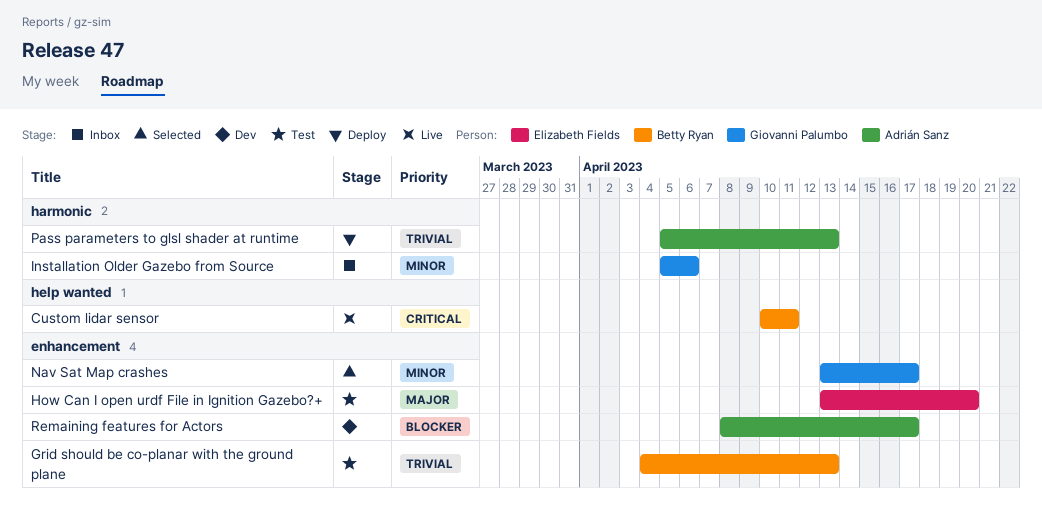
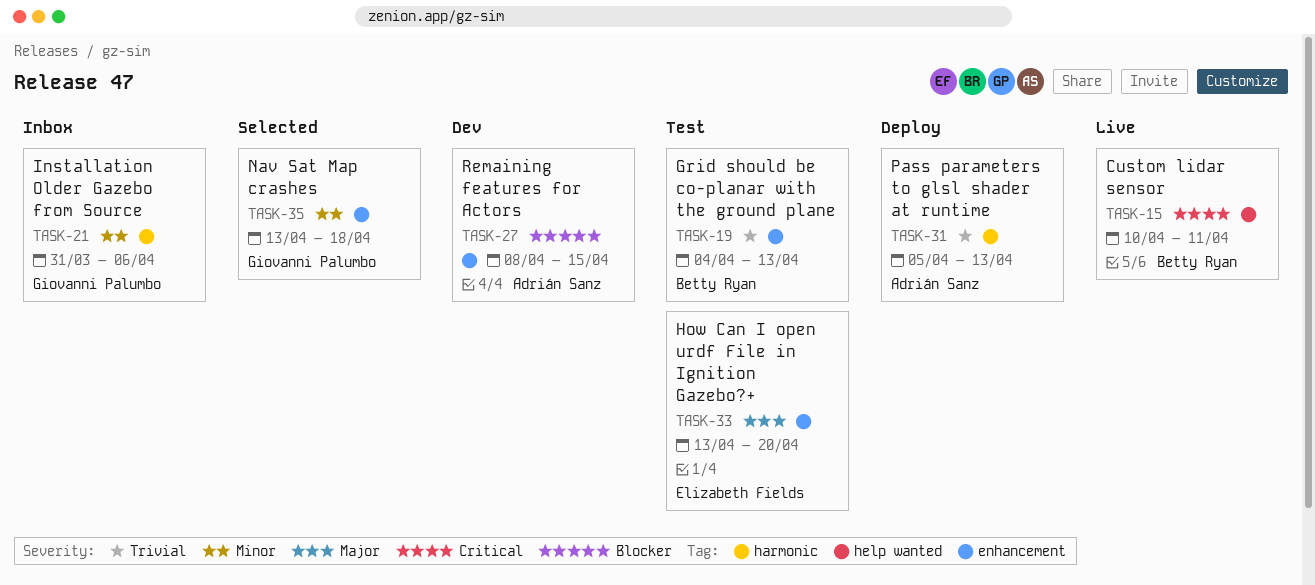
Installation Older Gazebo from Source, start: Apr 5 -> Mar 31
Nav Sat Map crashes, due: Apr 17 -> Apr 18
Remaining features for Actors, due: Apr 17 -> Apr 15

